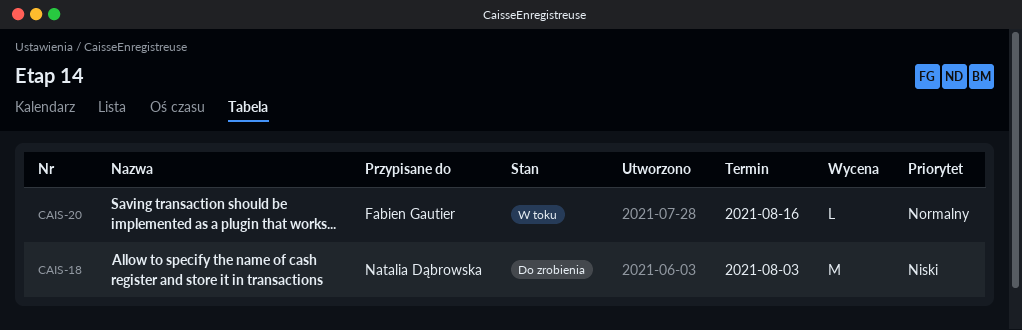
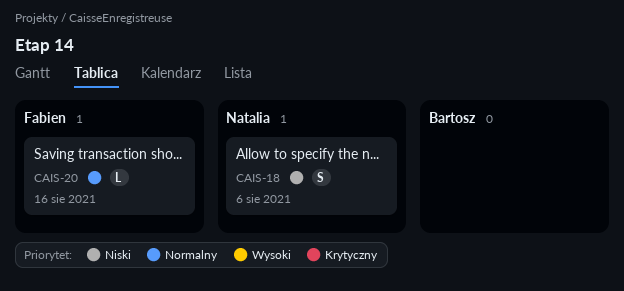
CAIS-18, estimate: M -> S
CAIS-18, due: Aug 3 -> Aug 6

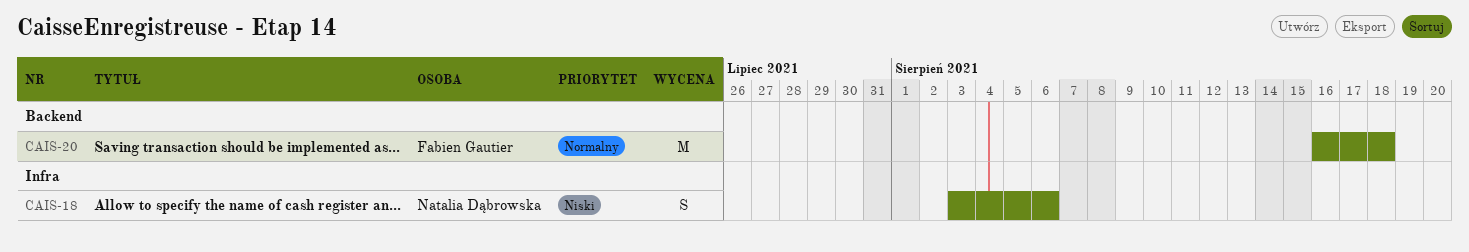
CAIS-20, estimate: L -> M
CAIS-20, due: Aug 16 -> Aug 18

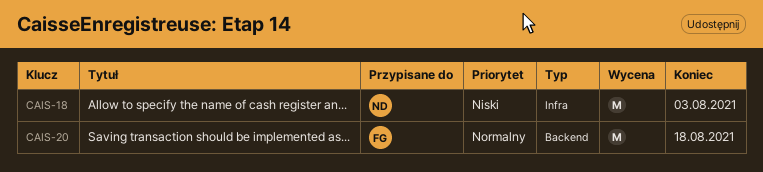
CAIS-18, estimate: S -> M
CAIS-18, due: Aug 6 -> Aug 3

